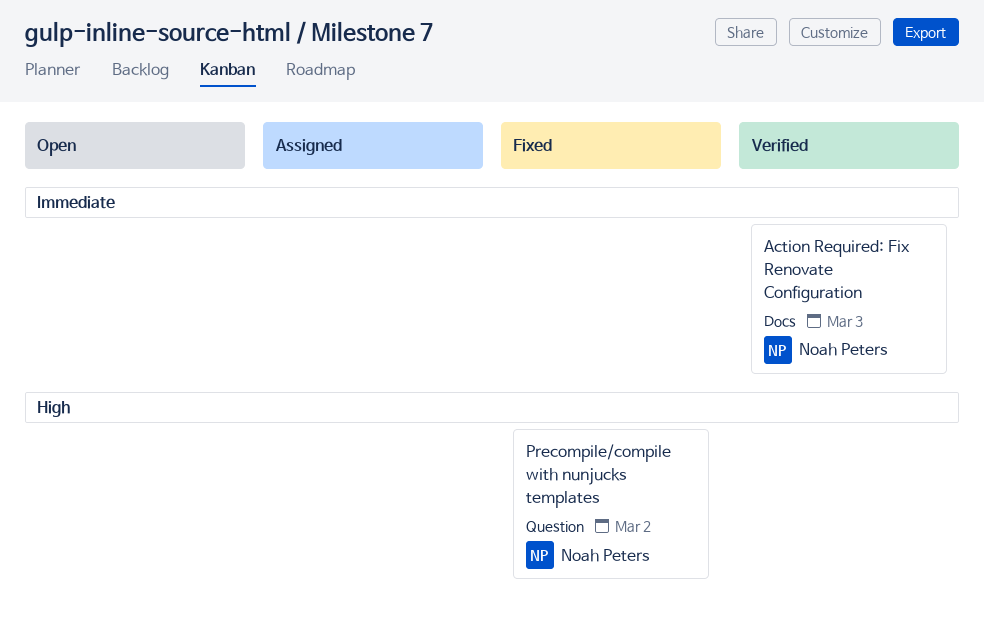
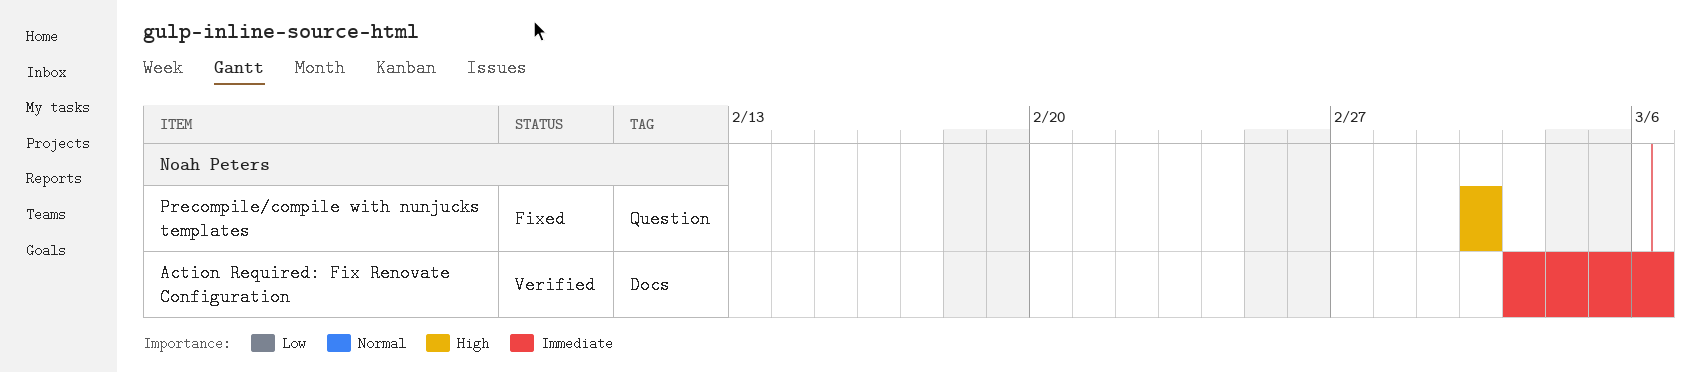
Action Required: Fix Renovate Configuration, due: Mar 3 -> Mar 6

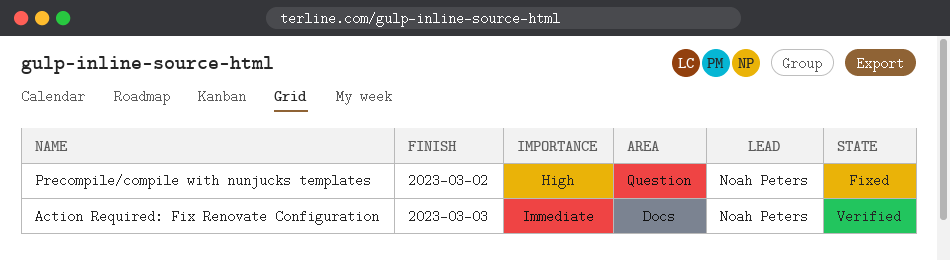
Action Required: Fix Renovate Configuration, due: Mar 6 -> Mar 3

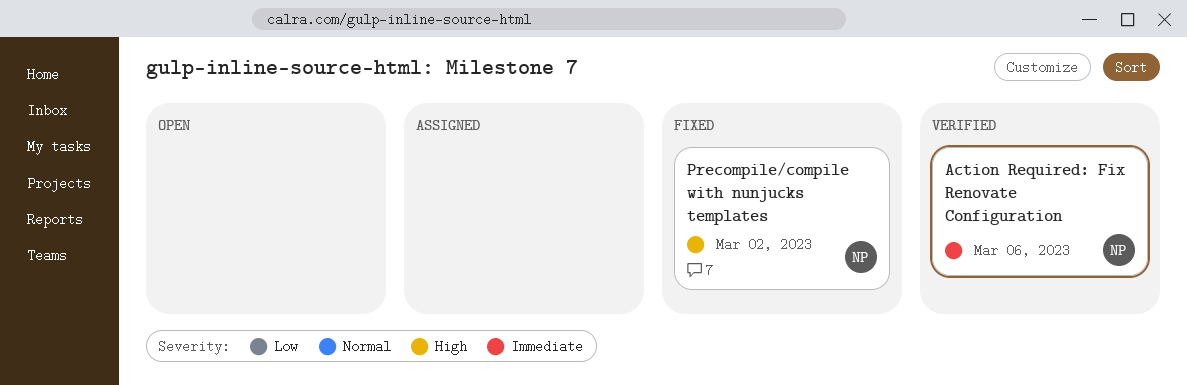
Action Required: Fix Renovate Configuration, due: Mar 3 -> Mar 6

